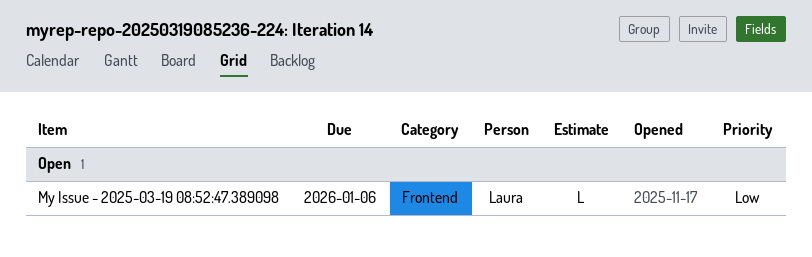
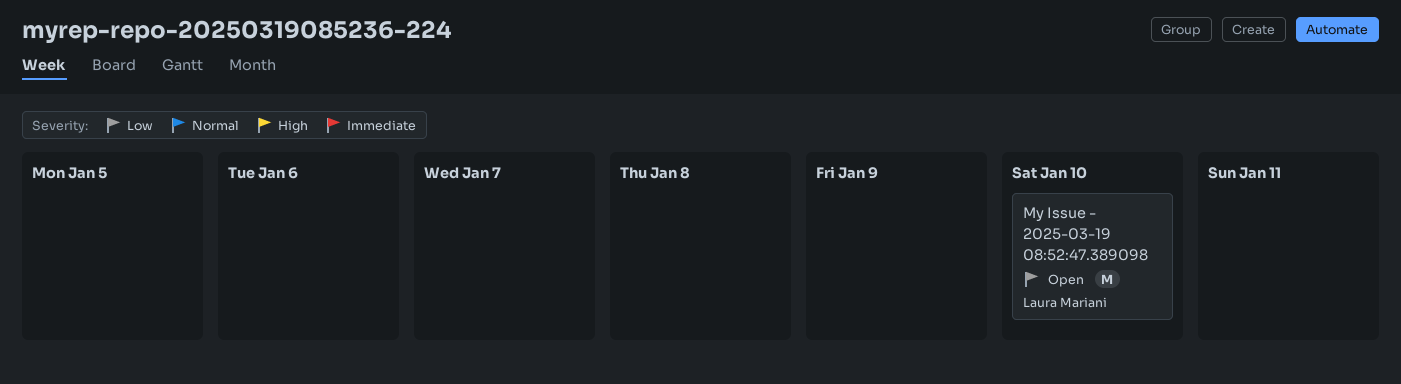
My Issue - 2025-03-19 08:52:47.389098, estimate: L -> M
My Issue - 2025-03-19 08:52:47.389098, due: Jan 6 -> Jan 10

